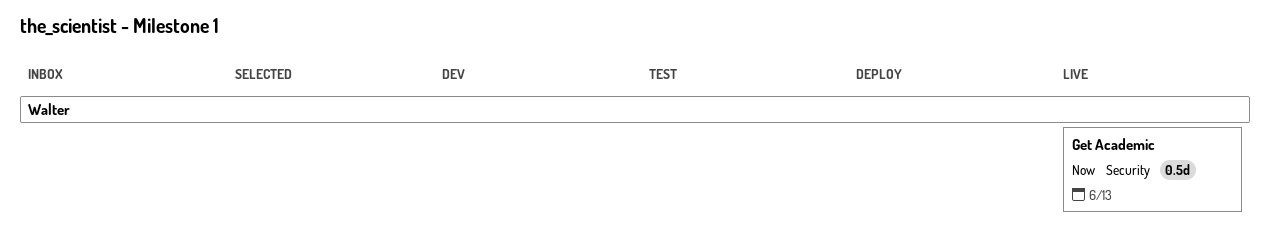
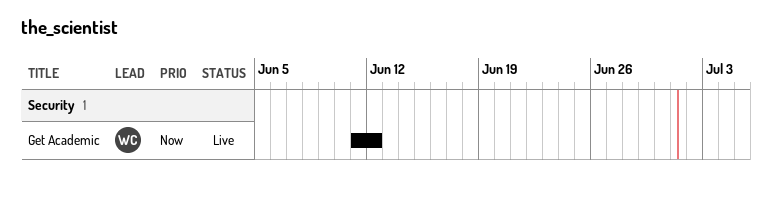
Get Academic, due: Jun 13 -> Jun 12

